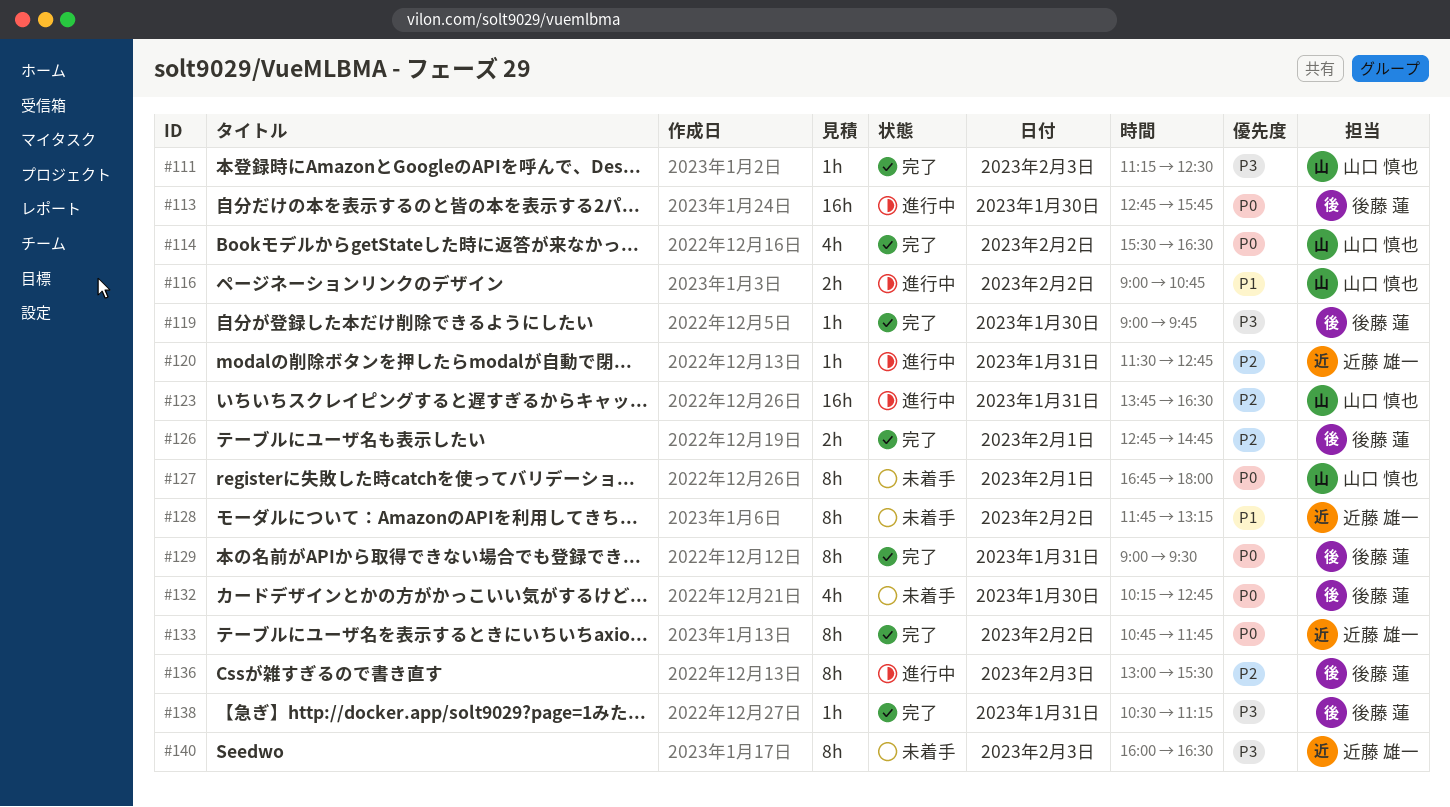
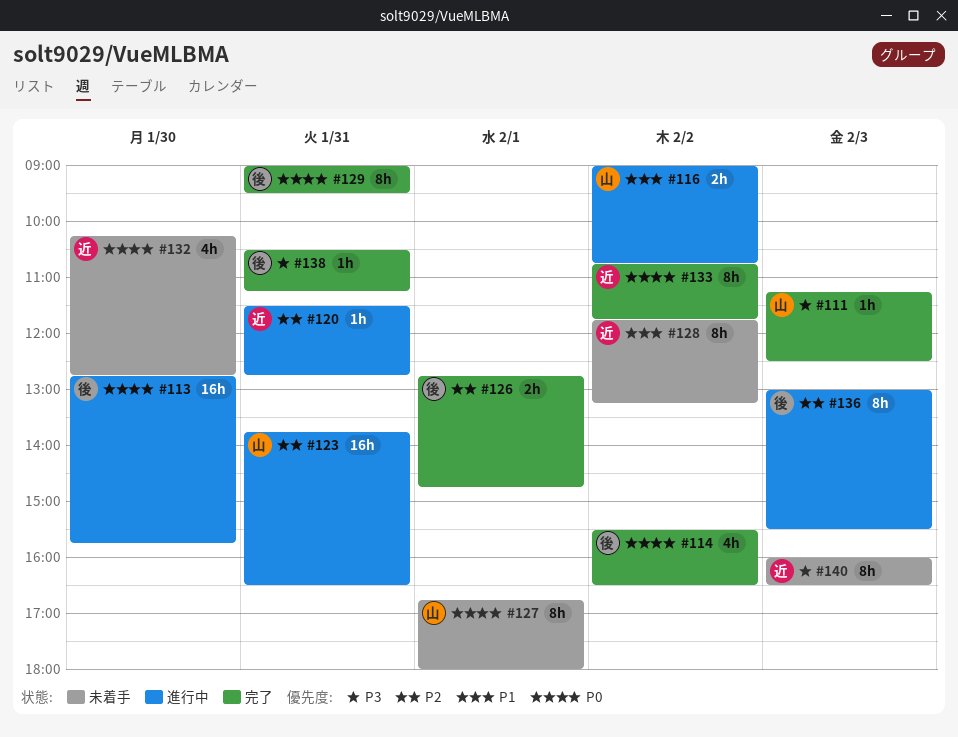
#114, owner: 山口 慎也 -> 後藤 蓮
#119: present -> none
#132, owner: 後藤 蓮 -> 近藤 雄一

